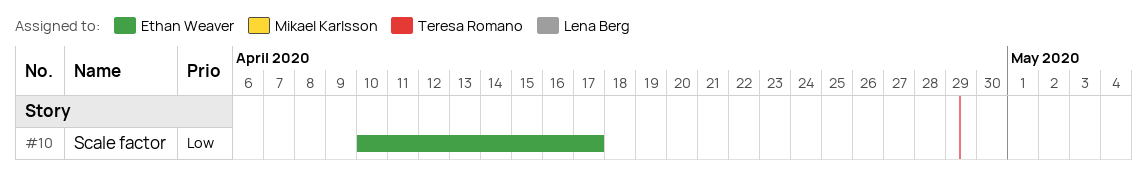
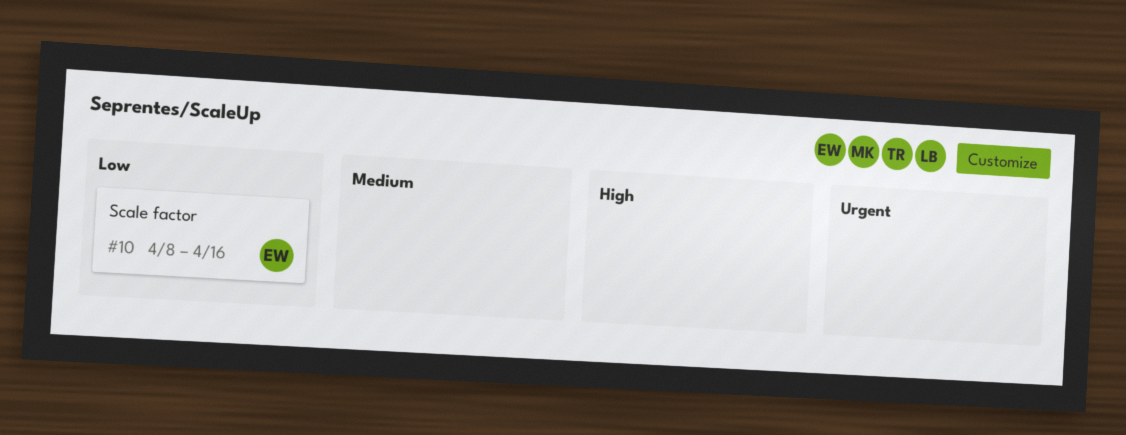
#10, start: Apr 10 -> Apr 8
#10, due: Apr 17 -> Apr 16

